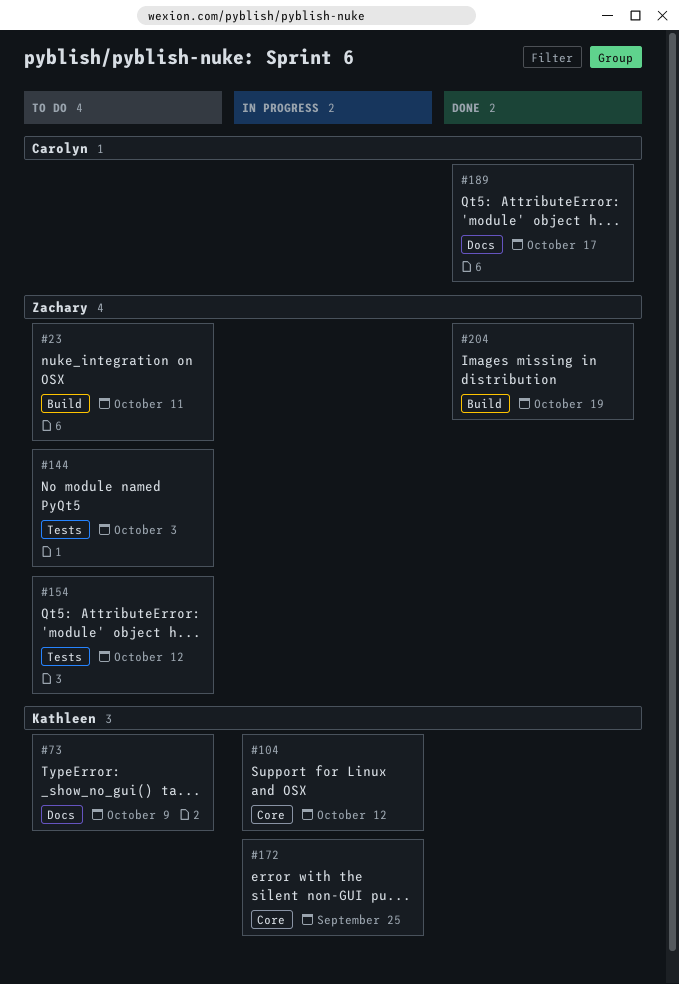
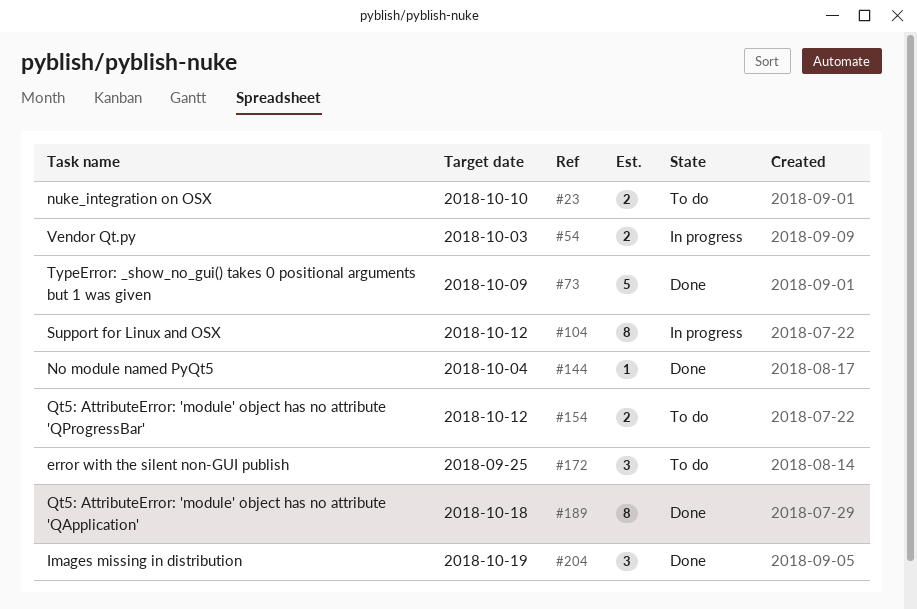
#23, due: Oct 11 -> Oct 10
#54: none -> present
#73, status: To do -> Done
#144, status: To do -> Done
#144, due: Oct 3 -> Oct 4
#172, status: In progress -> To do
#189, due: Oct 17 -> Oct 18

